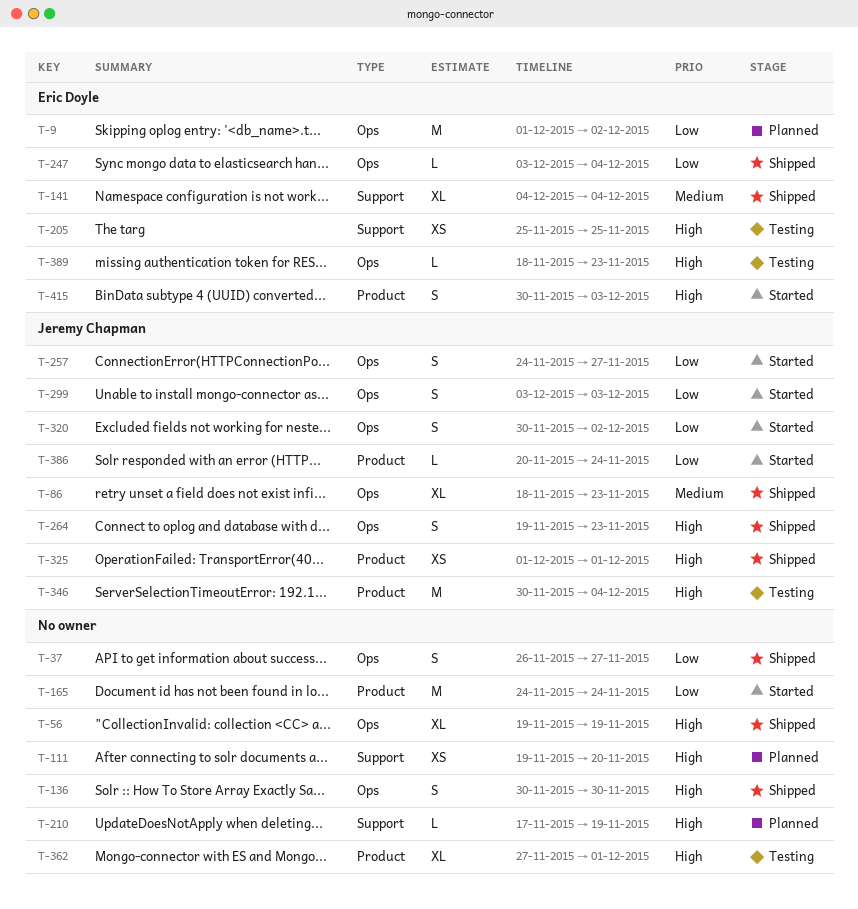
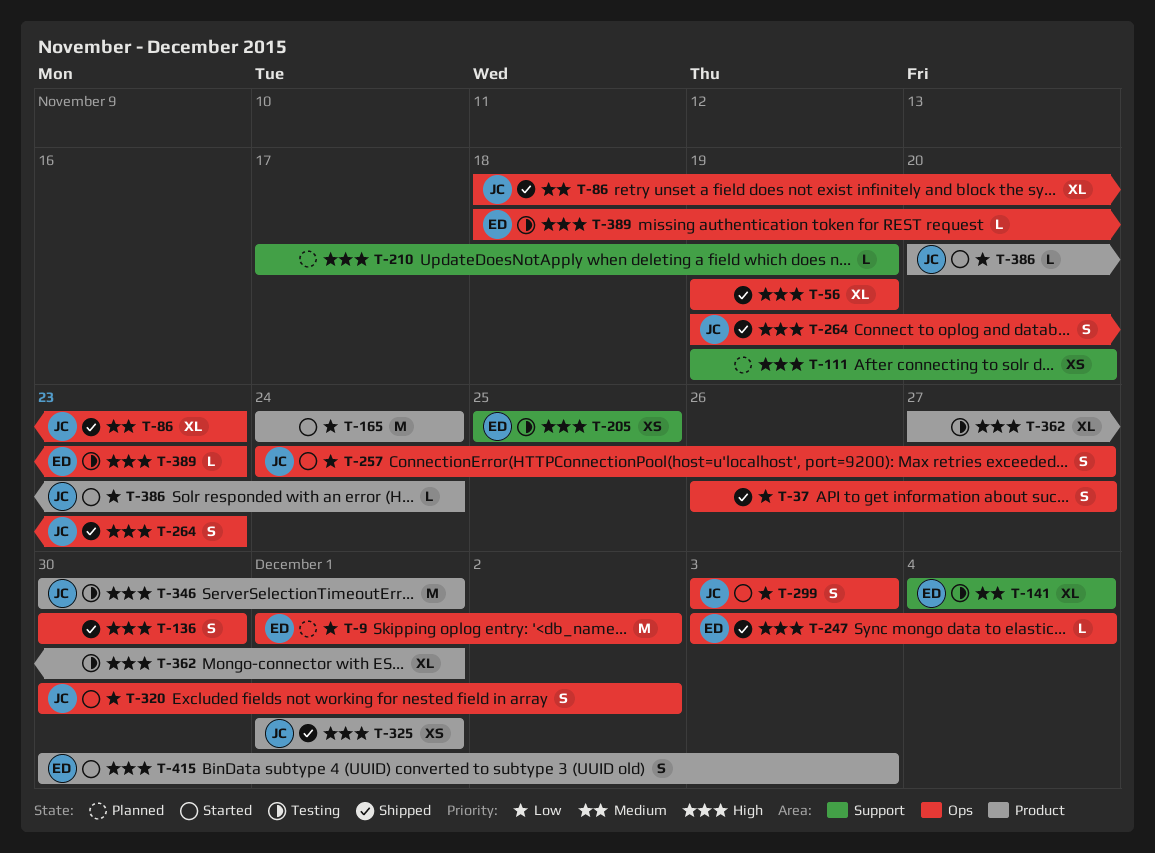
T-141, status: Shipped -> Testing
T-247, priority: Low -> High
T-346, due: Dec 4 -> Dec 1

